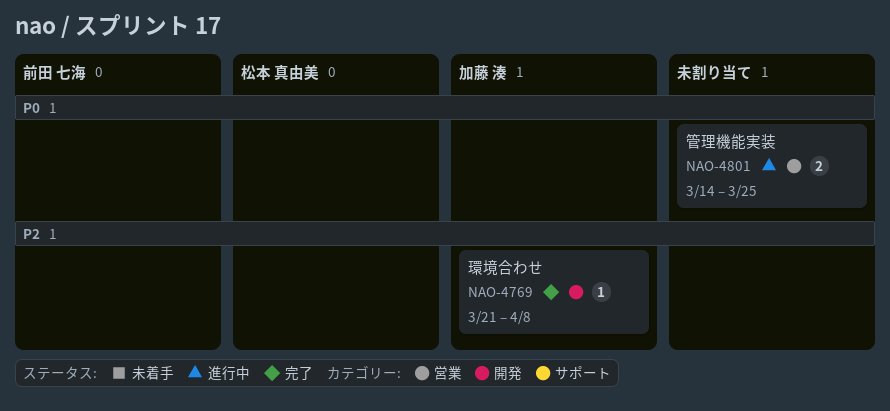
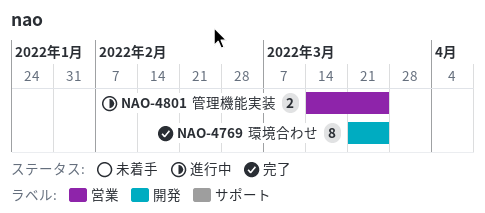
NAO-4769, estimate: 1 -> 8
NAO-4769, due: Apr 8 -> Mar 25

